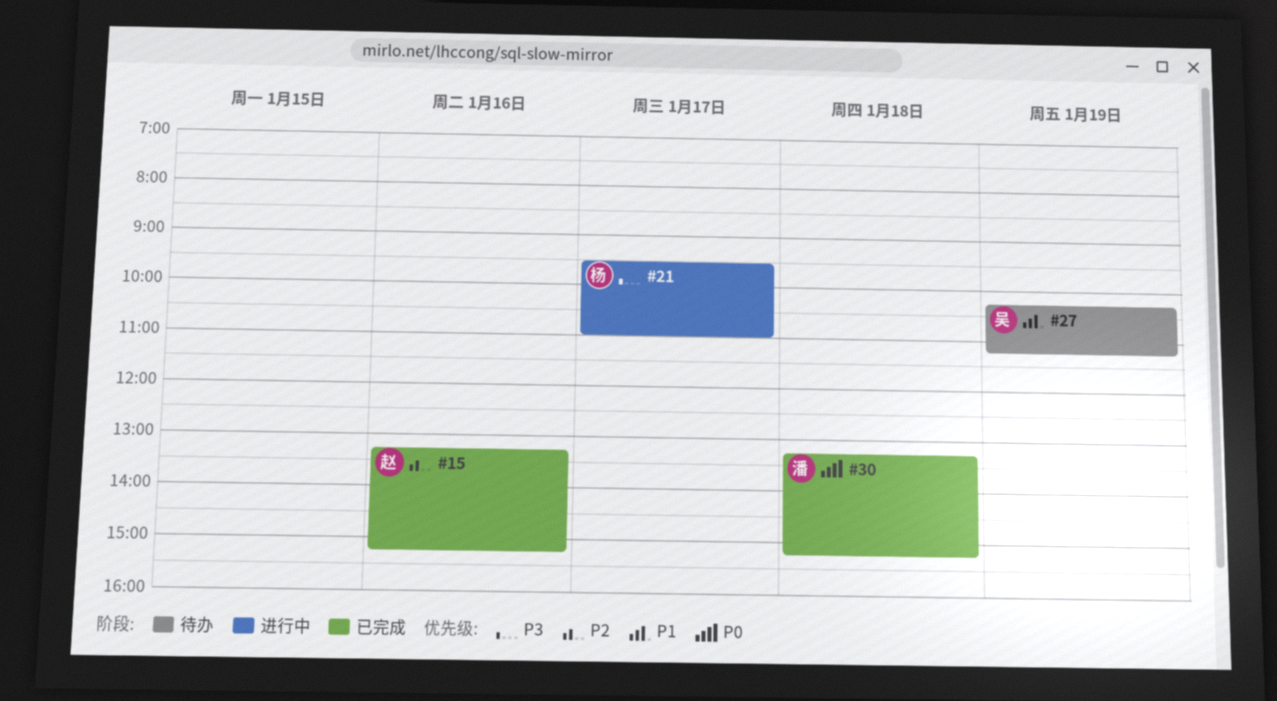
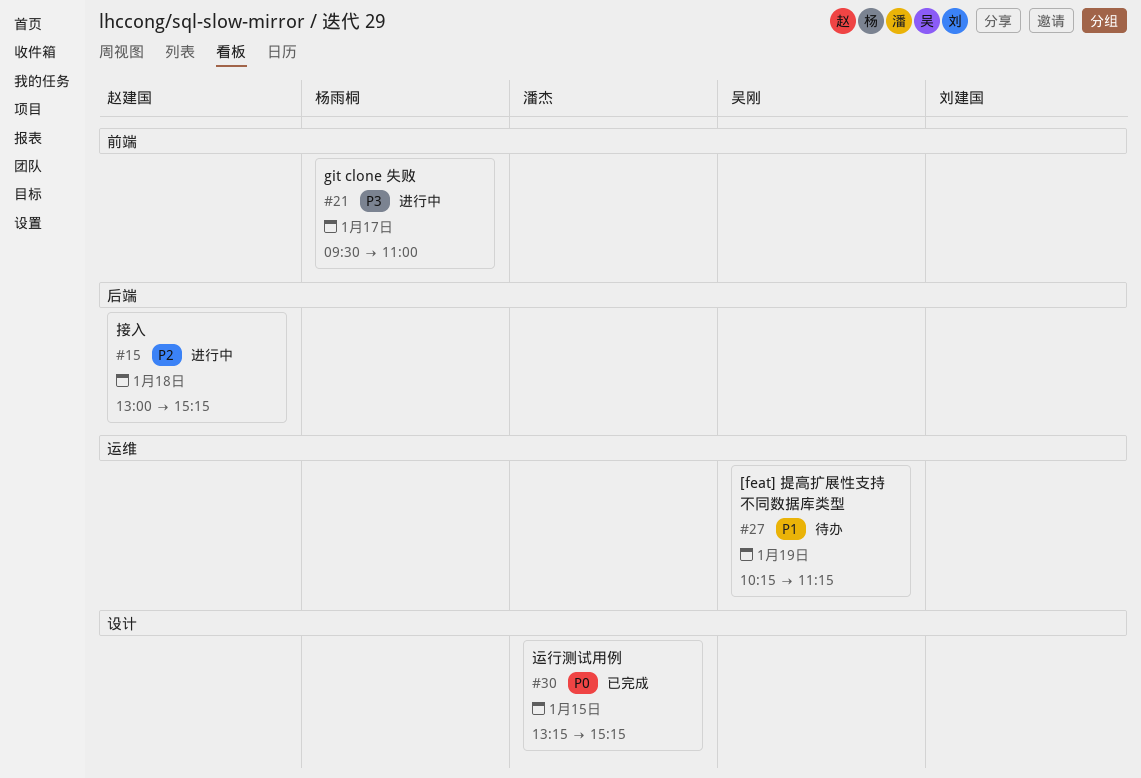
#15, status: 已完成 -> 进行中
#15, day: Jan 16 -> Jan 18
#15, begins: 13:15 -> 13:00
#30, day: Jan 18 -> Jan 15

